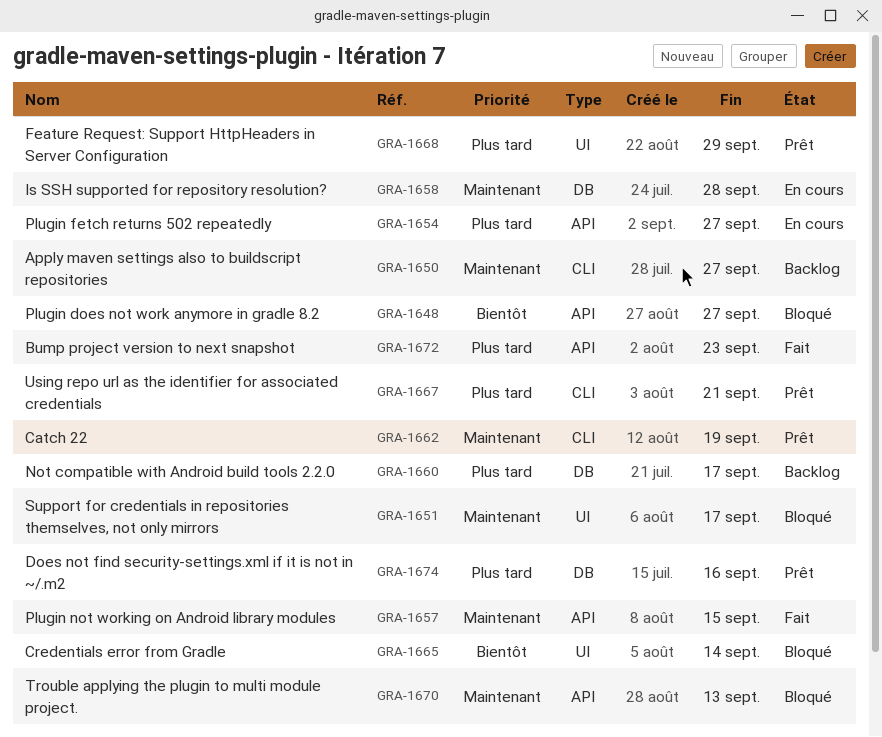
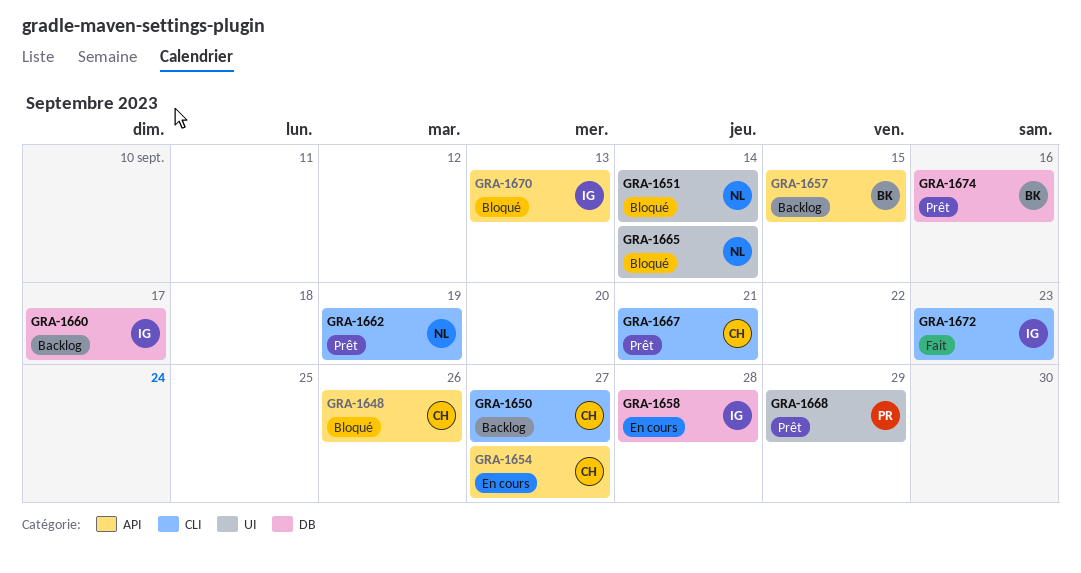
GRA-1648, due: Sep 27 -> Sep 26
GRA-1651, due: Sep 17 -> Sep 14
GRA-1657, status: Fait -> Backlog
GRA-1672, label: API -> CLI

